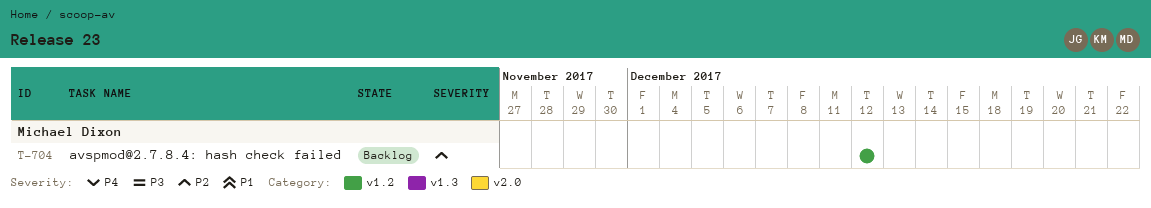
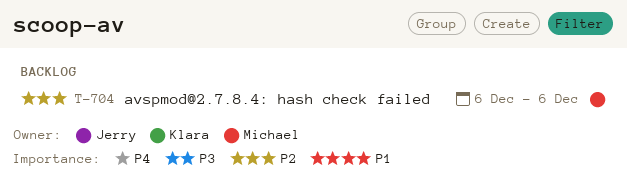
T-704, start: Dec 12 -> Dec 6
T-704, due: Dec 12 -> Dec 6

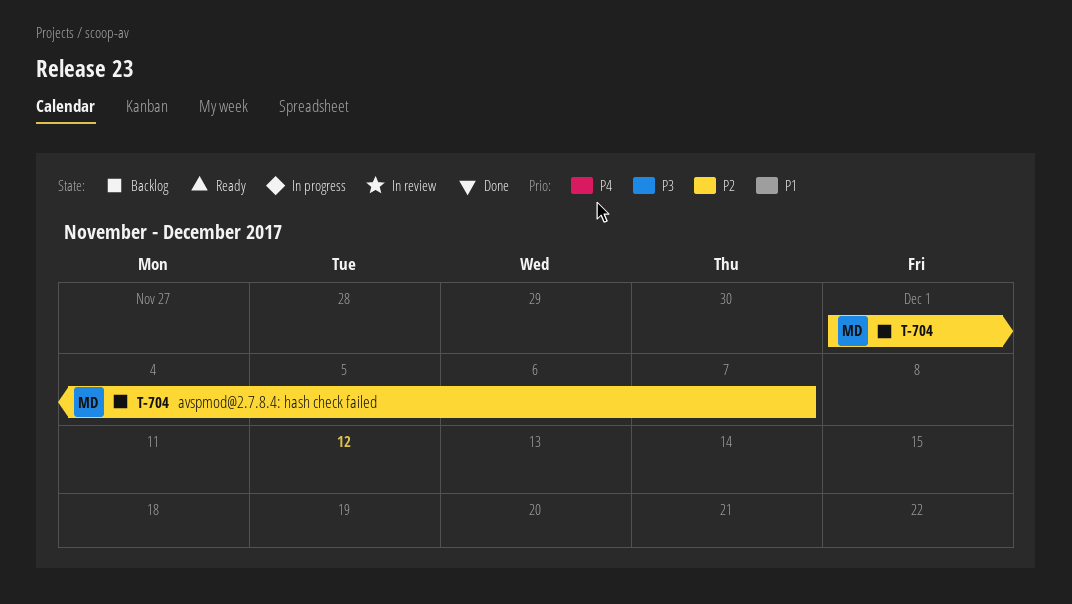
T-704, start: Dec 6 -> Dec 1
T-704, due: Dec 6 -> Dec 7

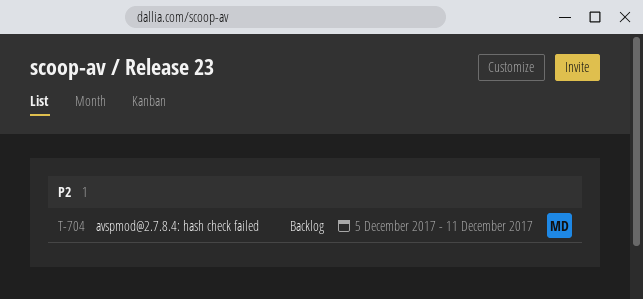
T-704, start: Dec 1 -> Dec 5
T-704, due: Dec 7 -> Dec 11

